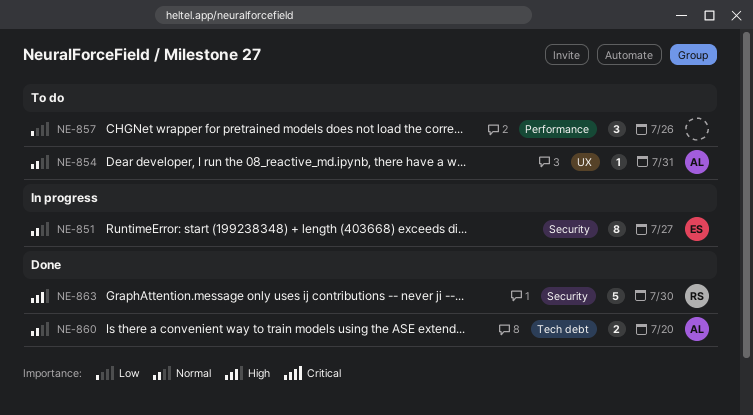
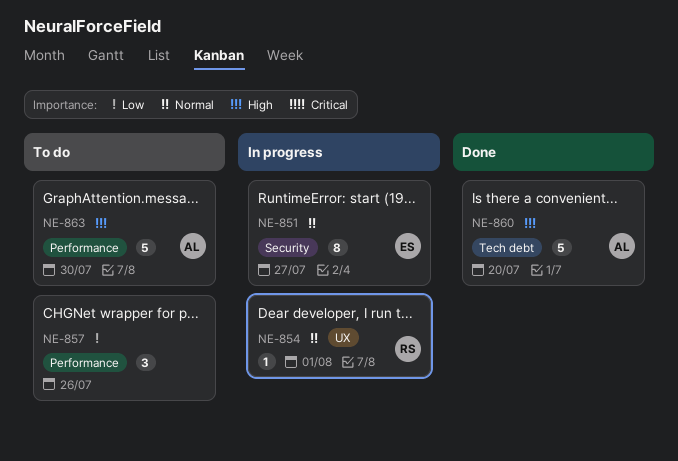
NE-854, status: To do -> In progress
NE-854, owner: AL -> RS
NE-854, due: Jul 31 -> Aug 1
NE-860, priority: Normal -> High
NE-860, estimate: 2 -> 5
NE-863, status: Done -> To do
NE-863, owner: RS -> AL
NE-863, label: Security -> Performance

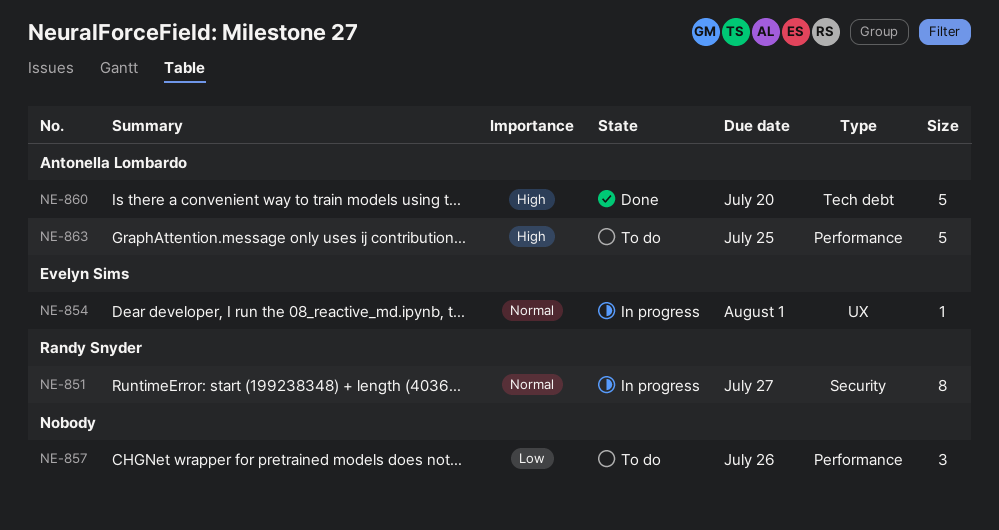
NE-851, owner: Evelyn Sims -> Randy Snyder
NE-854, owner: Randy Snyder -> Evelyn Sims
NE-863, due: Jul 30 -> Jul 25

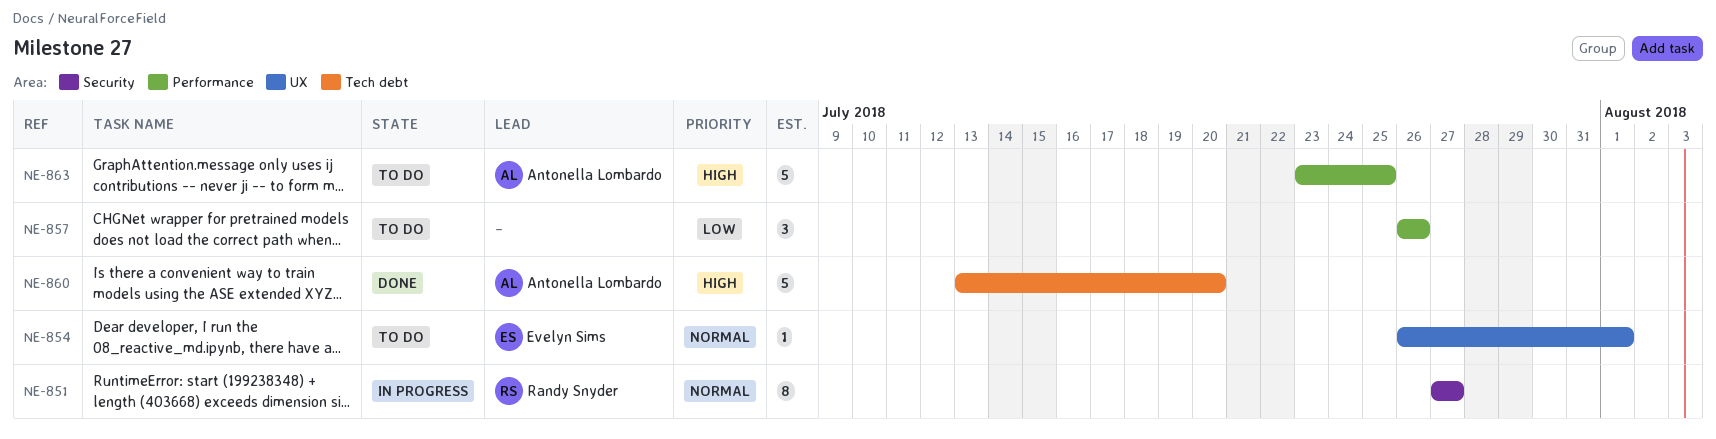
NE-854, status: In progress -> To do

